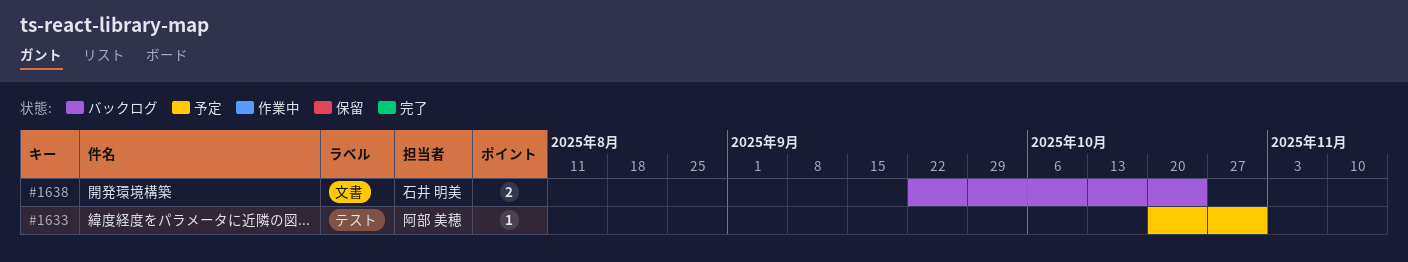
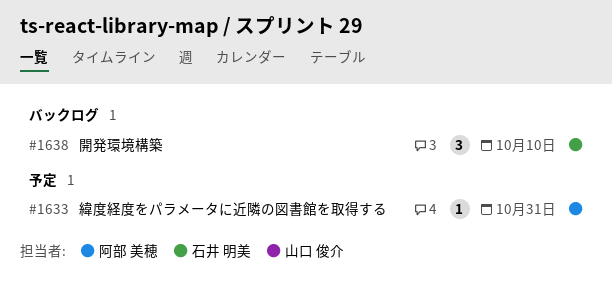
#1638, estimate: 2 -> 3
#1638, due: Oct 24 -> Oct 10

